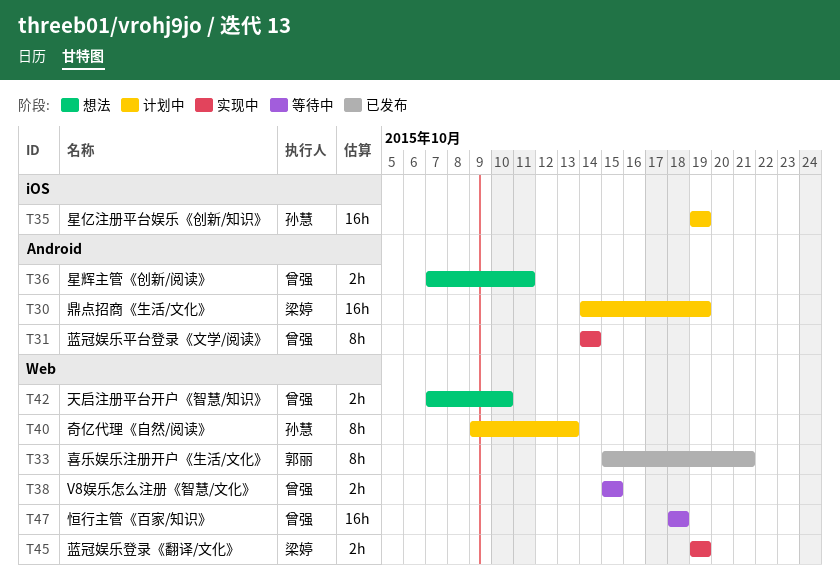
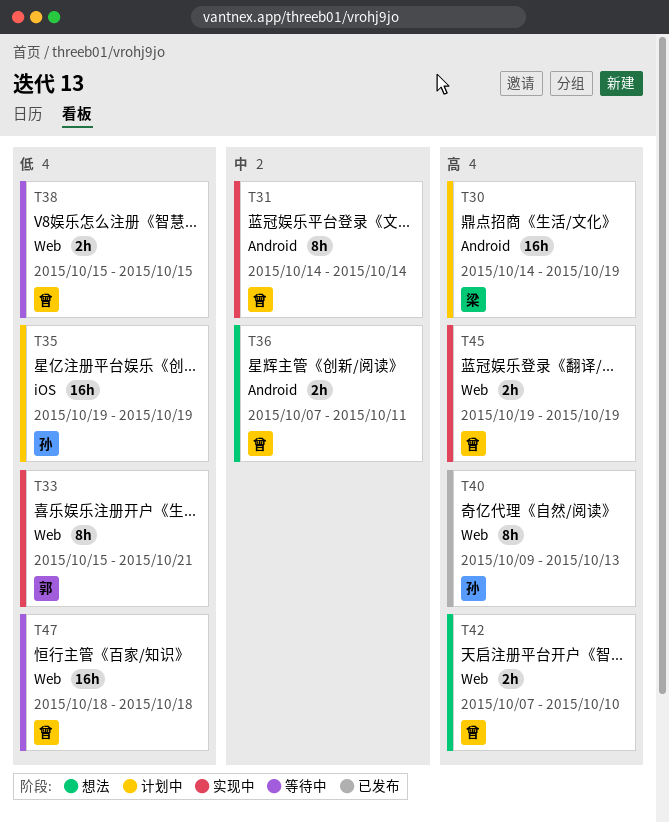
T33, status: 已发布 -> 实现中
T40, status: 计划中 -> 已发布
T45, owner: 梁婷 -> 曾强

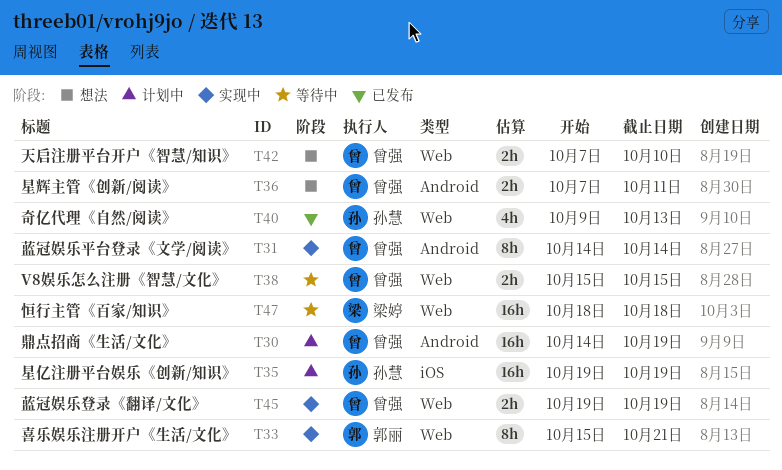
T30, owner: 梁婷 -> 曾强
T40, estimate: 8h -> 4h
T47, owner: 曾强 -> 梁婷

